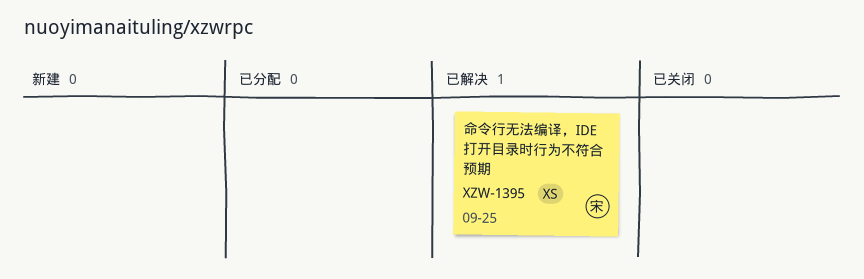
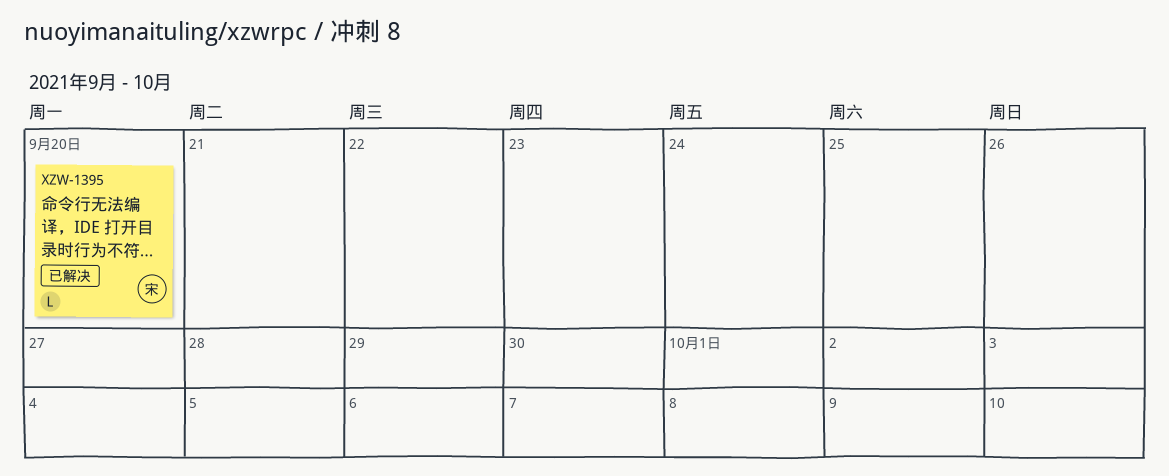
XZW-1395, estimate: XS -> L
XZW-1395, due: Sep 25 -> Sep 20

